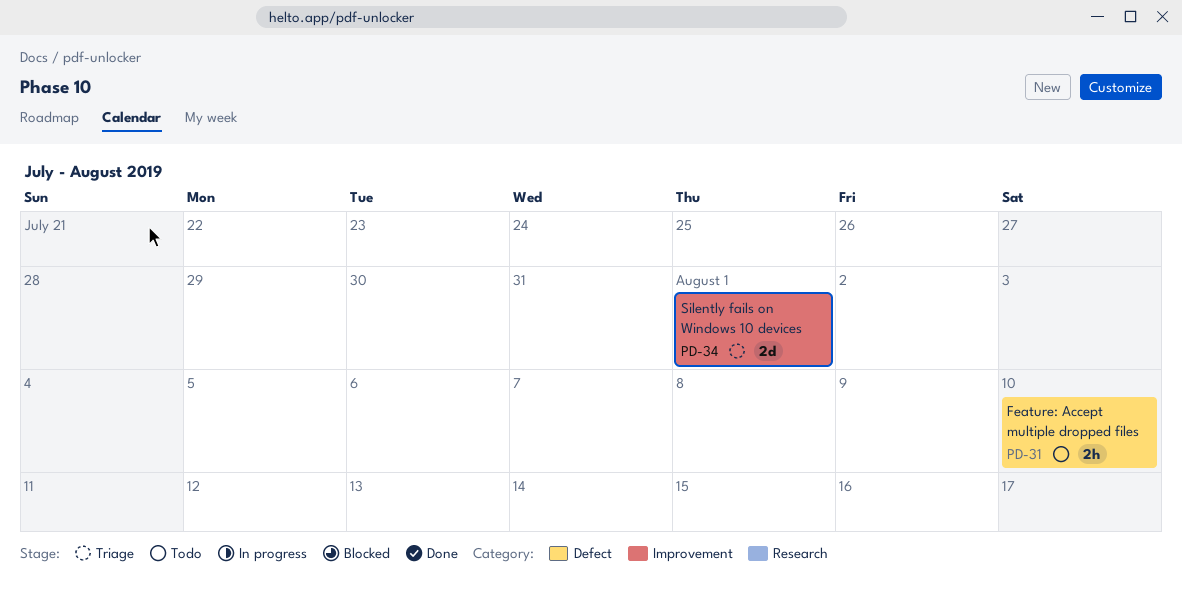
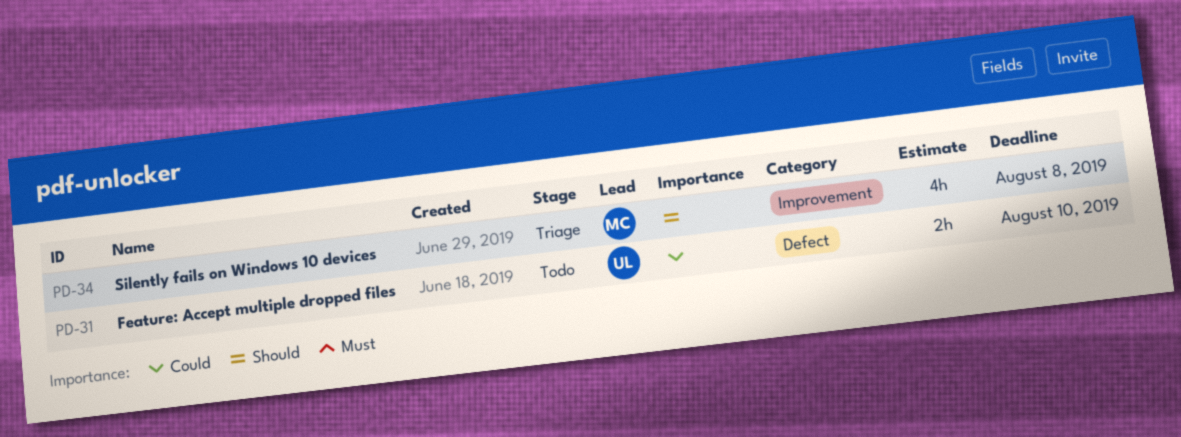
PD-34, estimate: 2d -> 4h
PD-34, due: Aug 1 -> Aug 8

